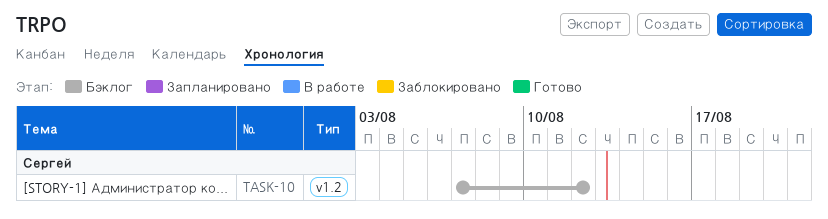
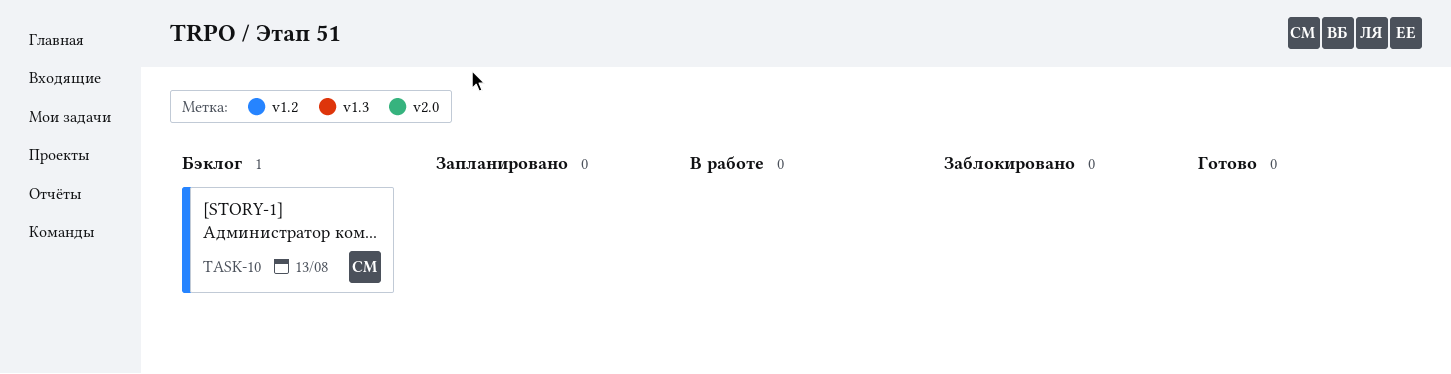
TASK-10, due: Aug 12 -> Aug 13

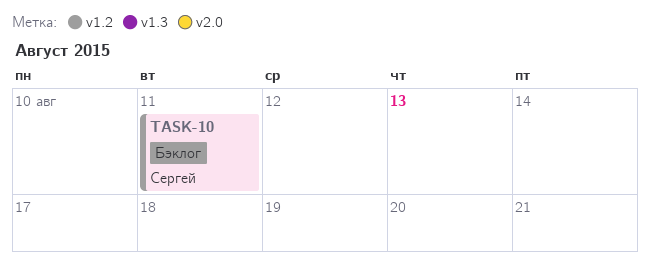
TASK-10, due: Aug 13 -> Aug 11

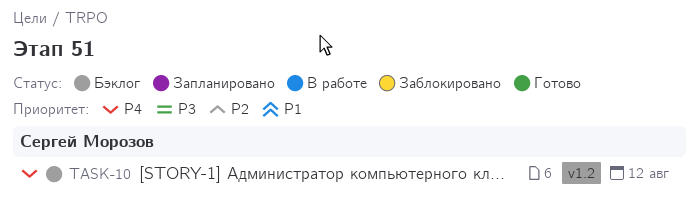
TASK-10, due: Aug 11 -> Aug 12

